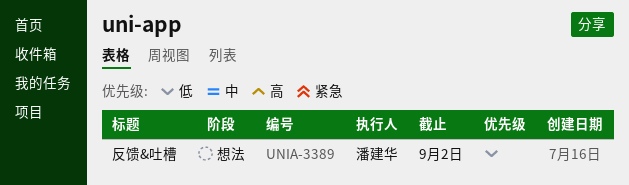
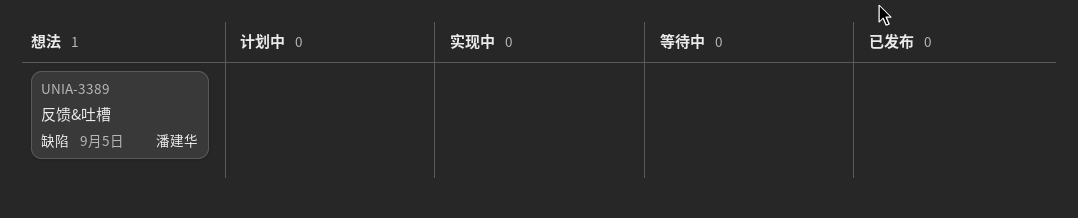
UNIA-3389, due: Sep 2 -> Sep 5

